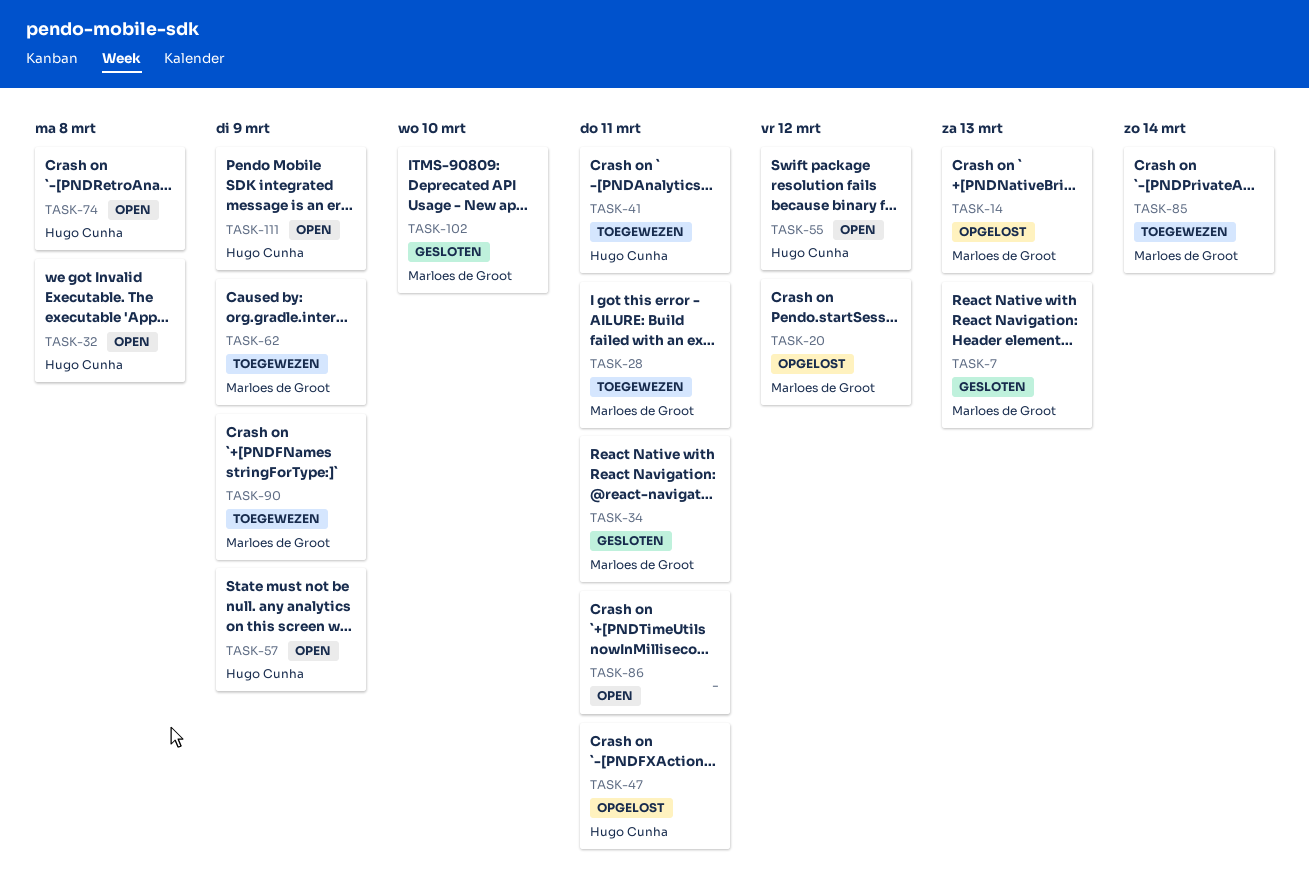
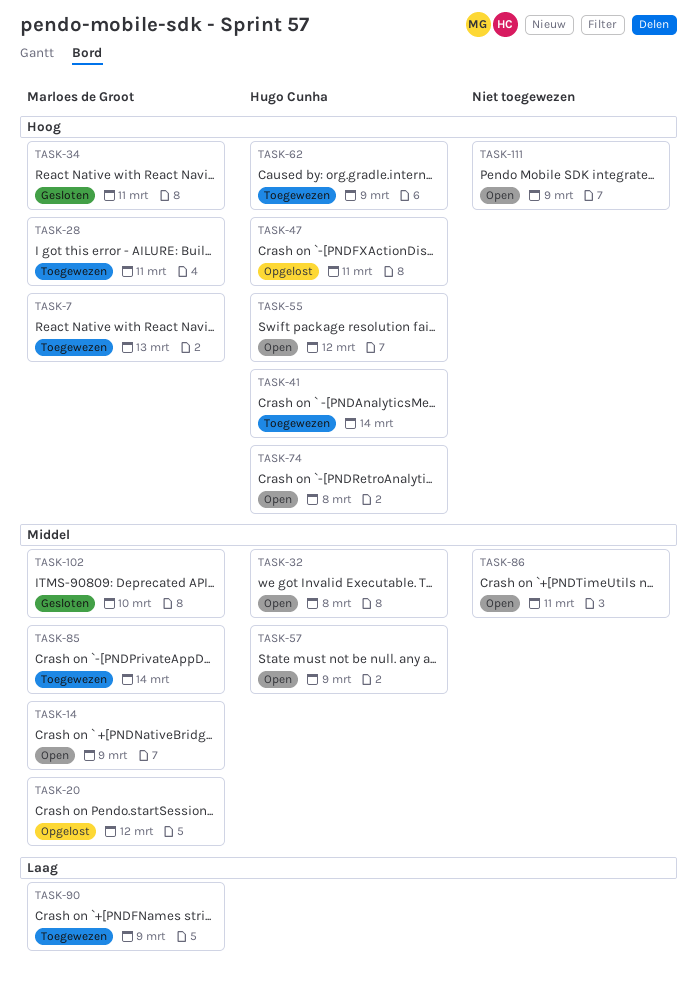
TASK-7, status: Gesloten -> Toegewezen
TASK-14, status: Opgelost -> Open
TASK-14, due: Mar 13 -> Mar 9
TASK-41, due: Mar 11 -> Mar 14
TASK-62, owner: Marloes de Groot -> Hugo Cunha
TASK-111, owner: Hugo Cunha -> none

